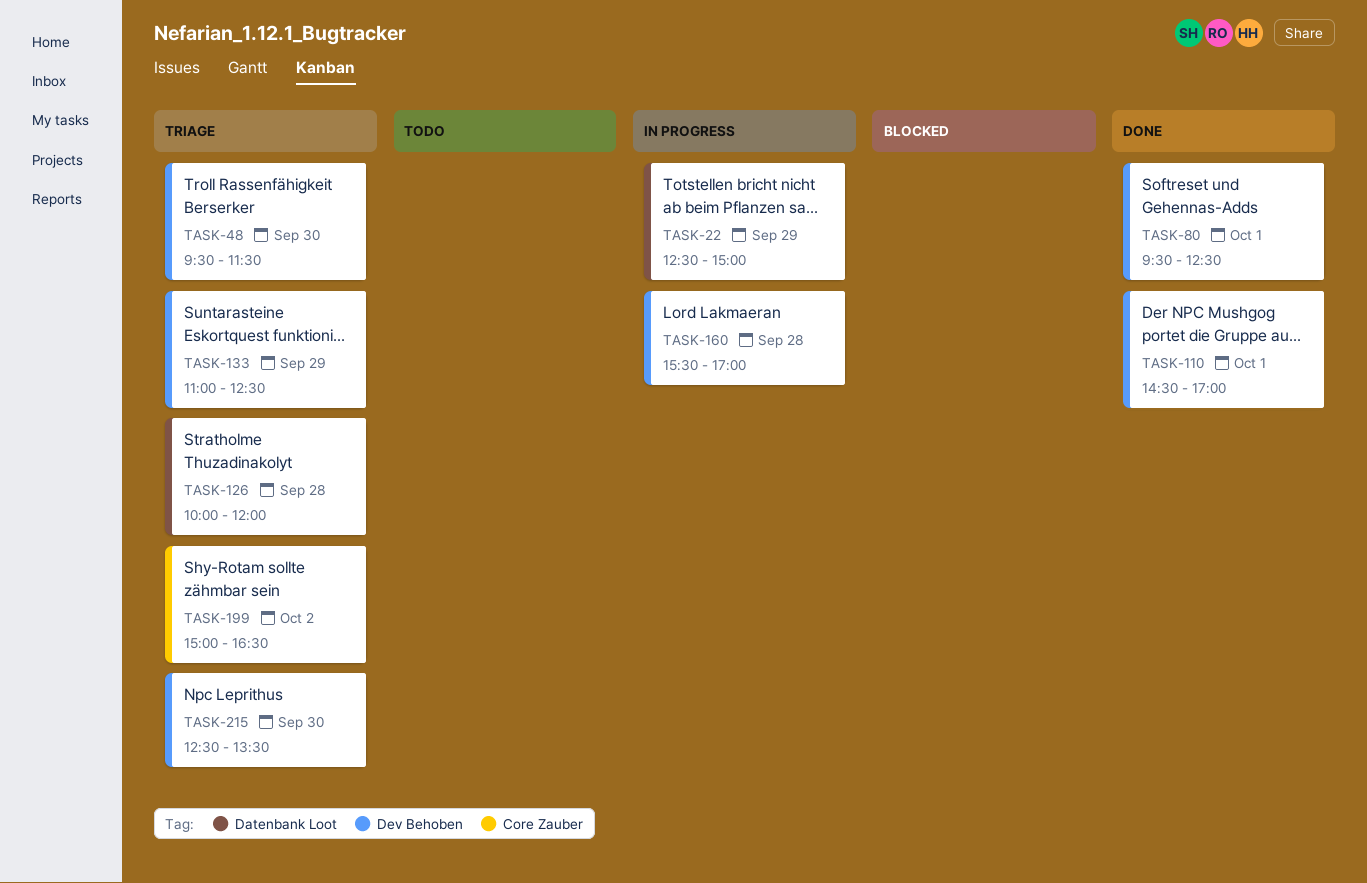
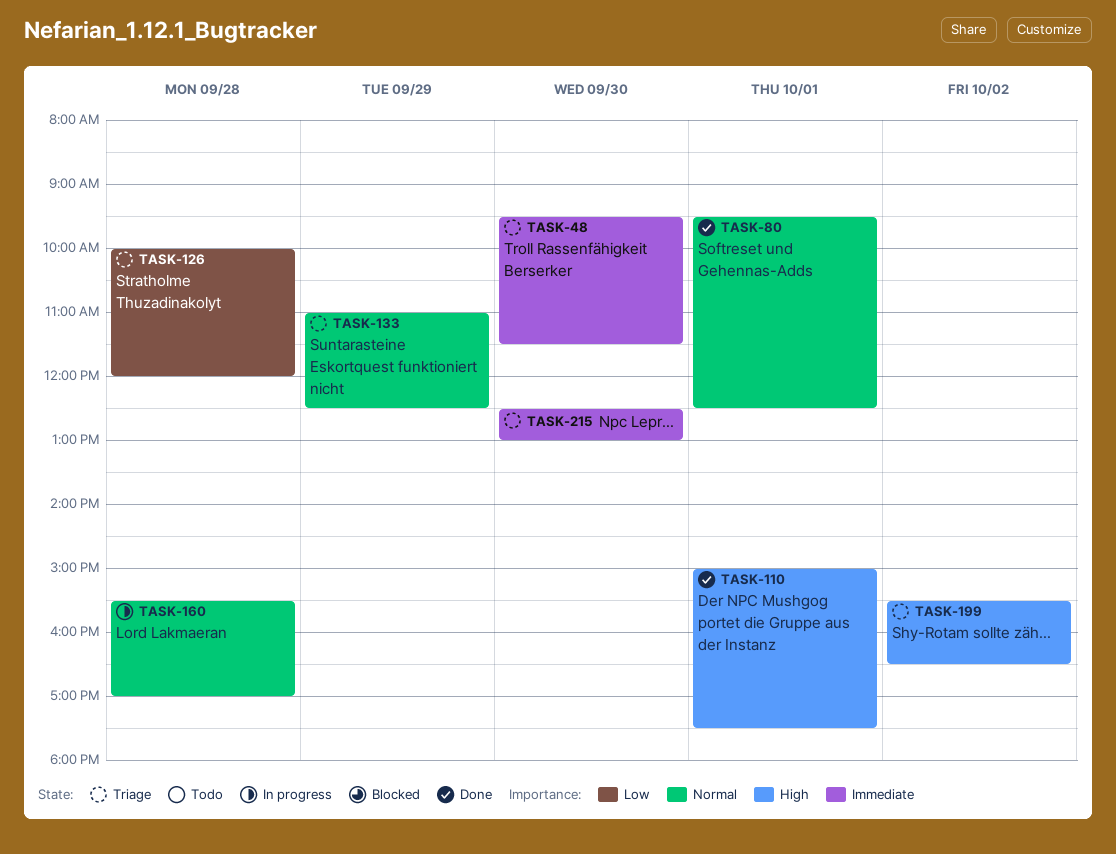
TASK-22: present -> none
TASK-110, begins: 14:30 -> 15:00
TASK-110, ends: 17:00 -> 17:30
TASK-199, begins: 15:00 -> 15:30
TASK-215, ends: 13:30 -> 13:00

